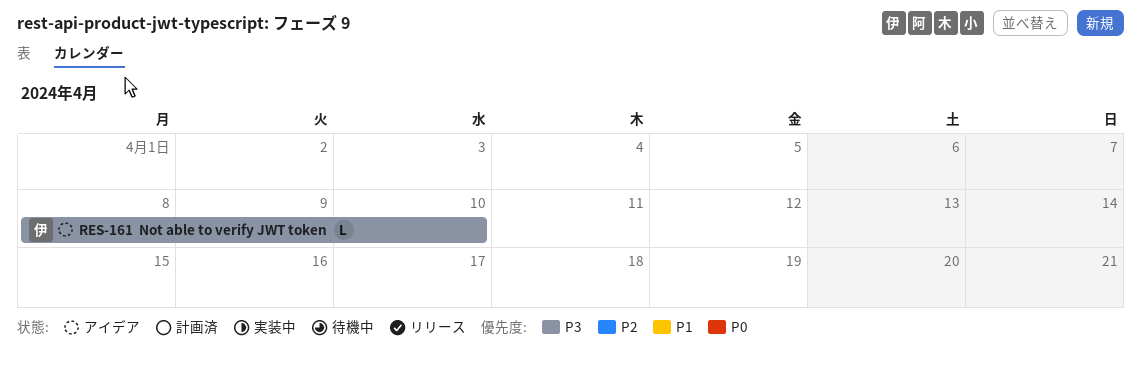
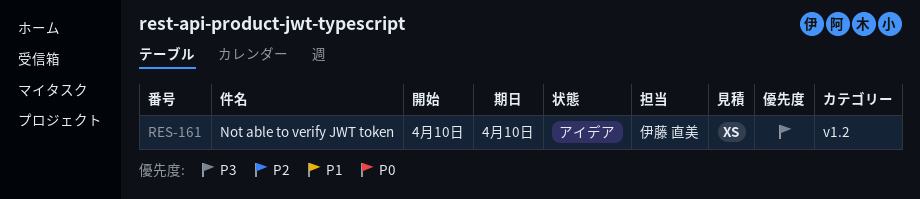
RES-161, estimate: L -> XS
RES-161, start: Apr 8 -> Apr 10

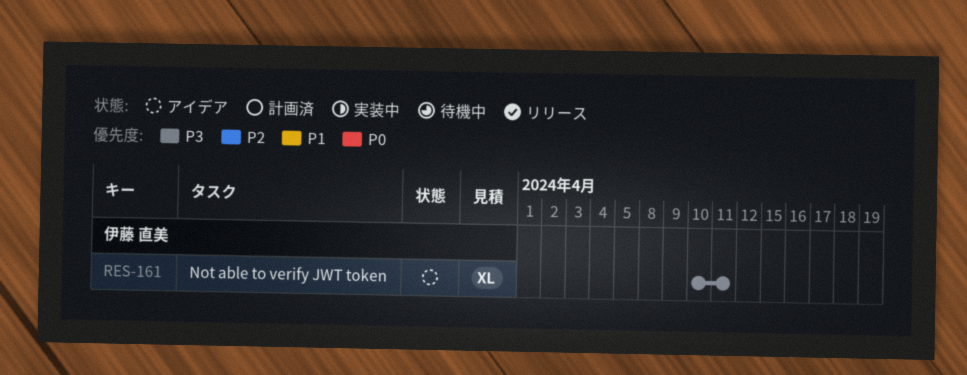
RES-161, estimate: XS -> XL
RES-161, due: Apr 10 -> Apr 11

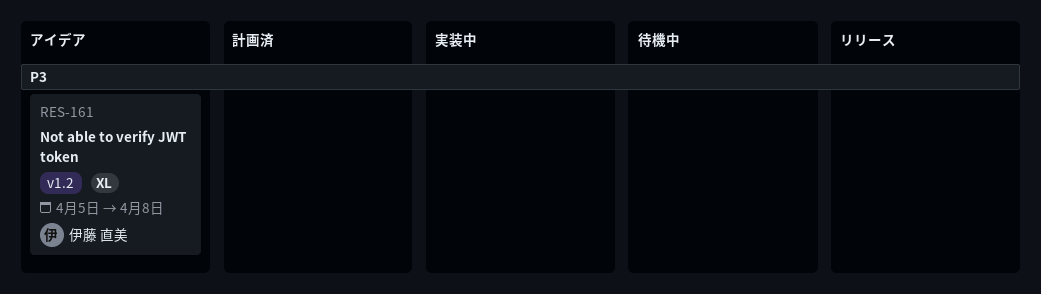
RES-161, start: Apr 10 -> Apr 5
RES-161, due: Apr 11 -> Apr 8

